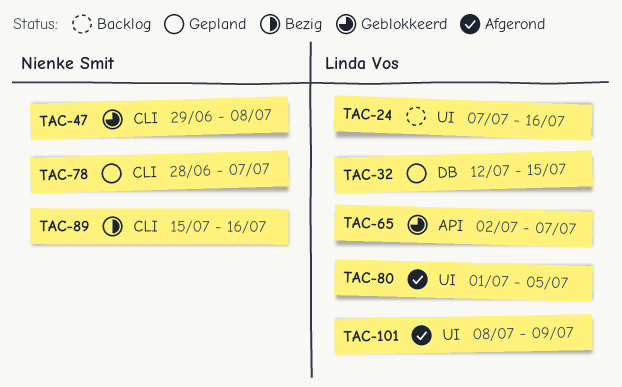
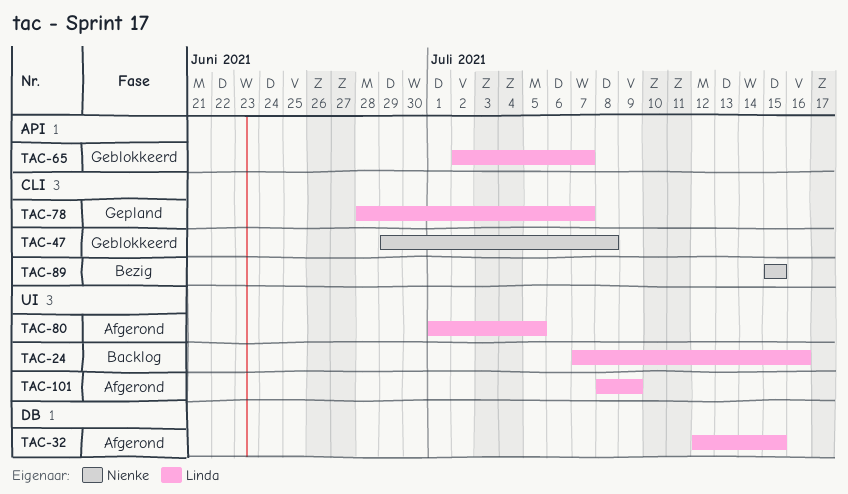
TAC-32, status: Gepland -> Afgerond
TAC-78, owner: Nienke Smit -> Linda Vos
TAC-89, due: Jul 16 -> Jul 15

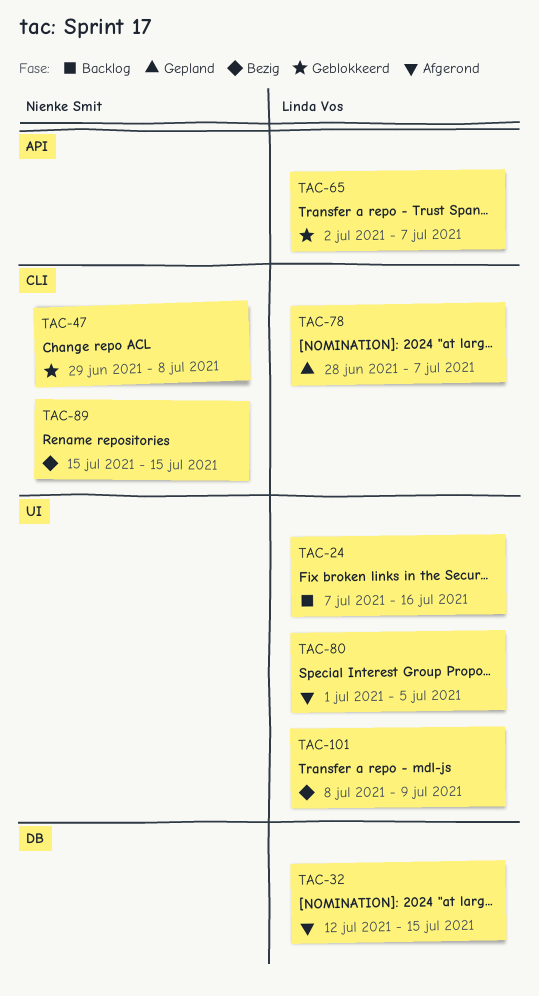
TAC-101, status: Afgerond -> Bezig

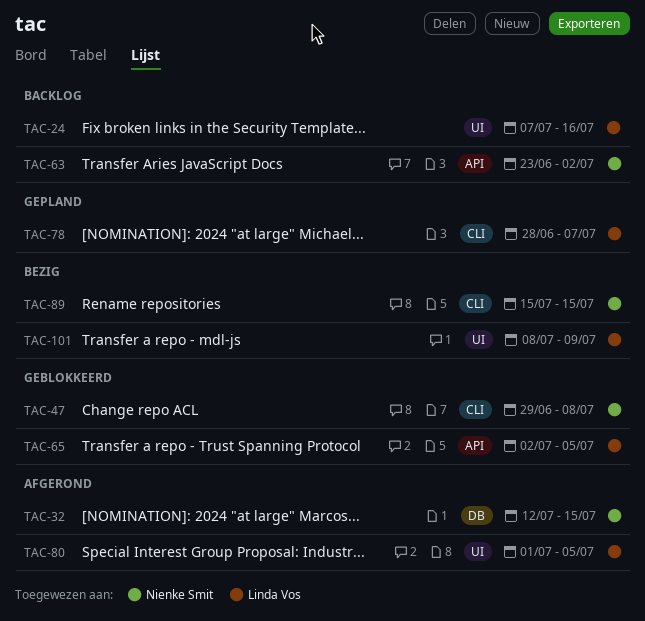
TAC-32, owner: Linda Vos -> Nienke Smit
TAC-63: none -> present
TAC-65, due: Jul 7 -> Jul 5

